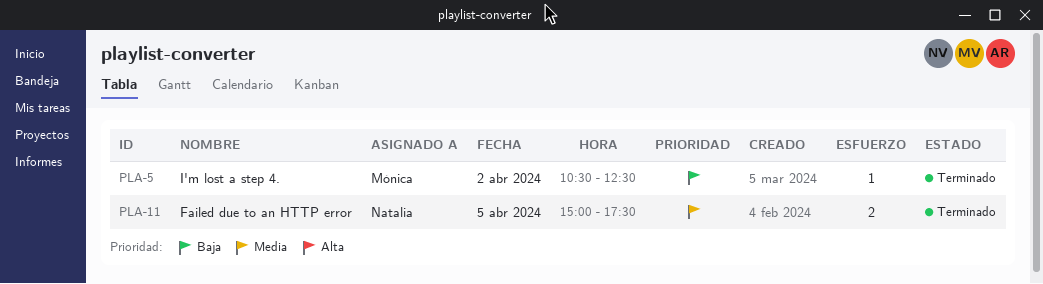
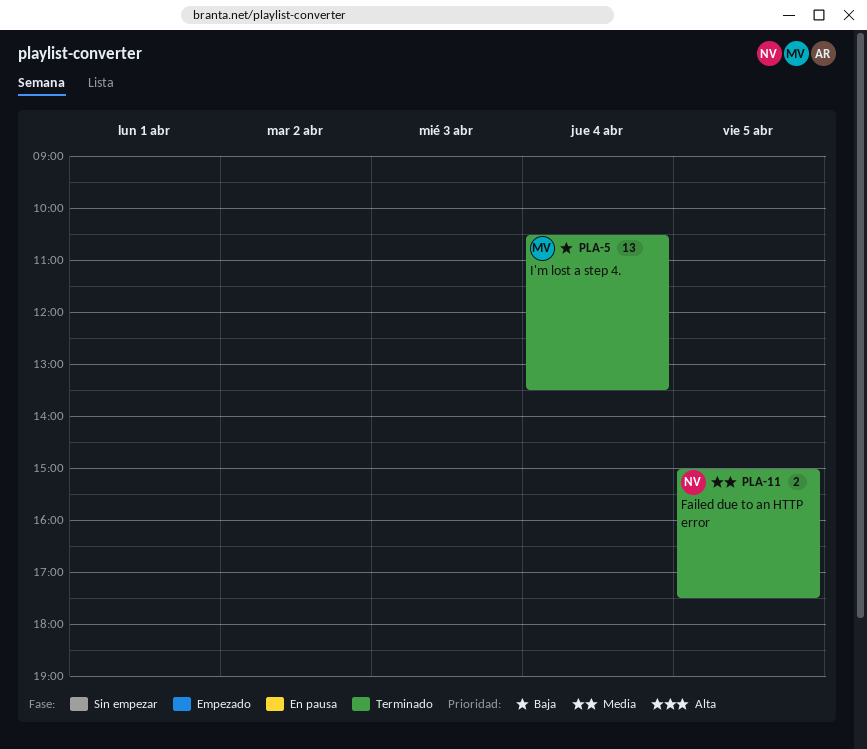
PLA-5, estimate: 1 -> 13
PLA-5, day: Apr 2 -> Apr 4
PLA-5, ends: 12:30 -> 13:30

